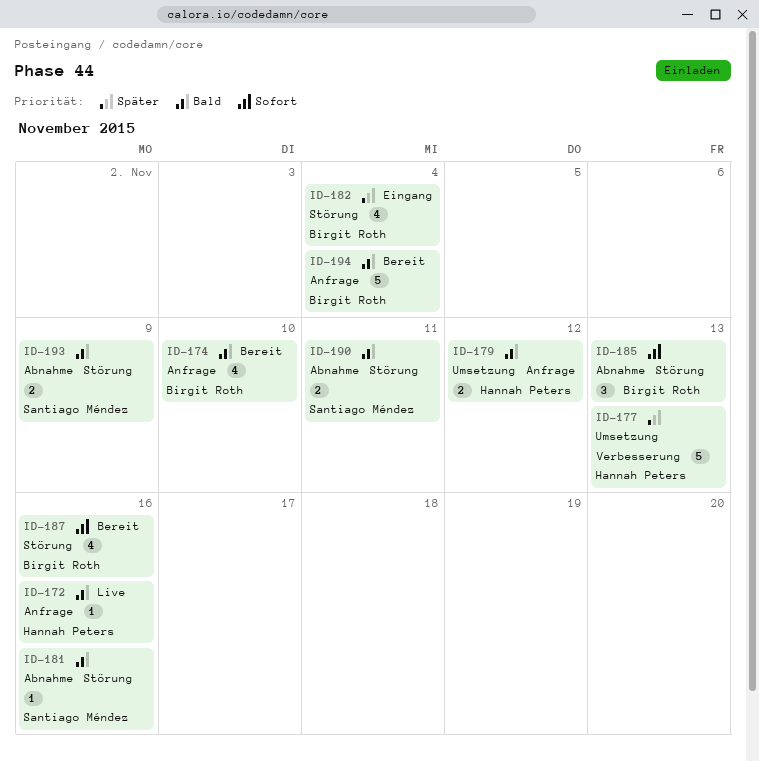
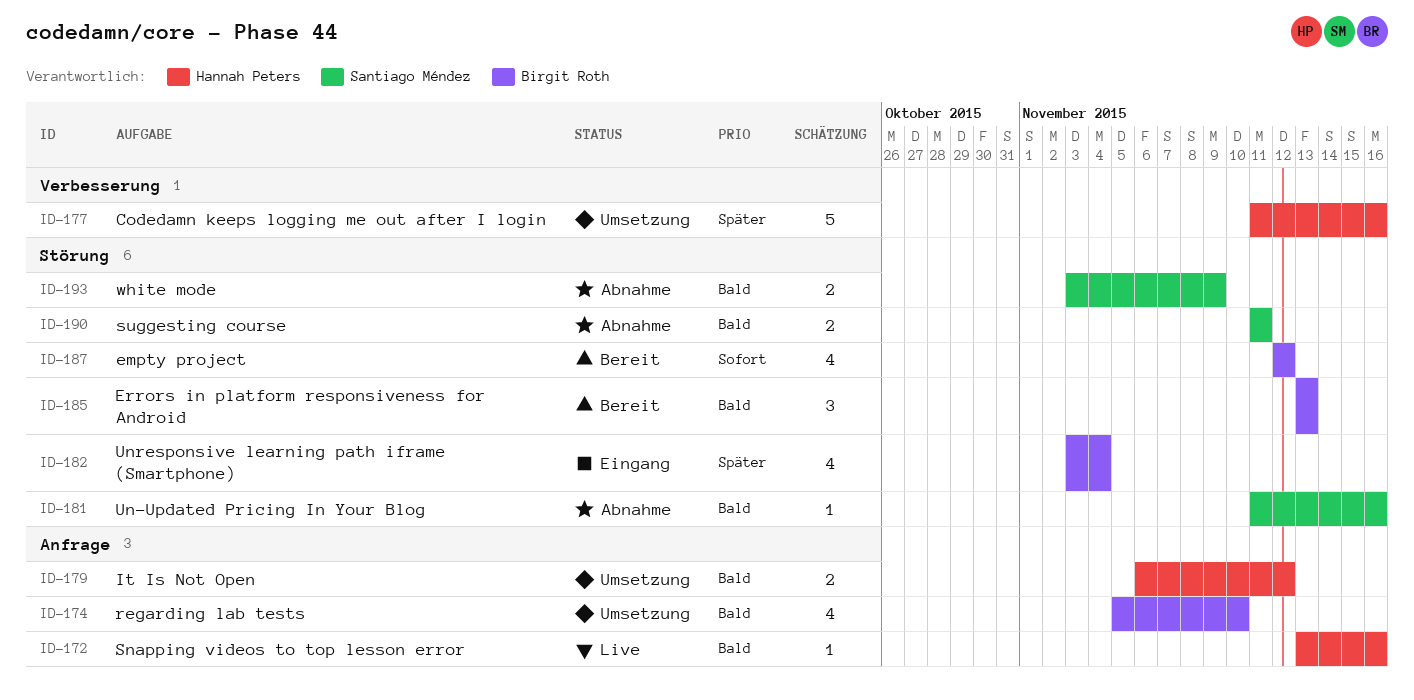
ID-174, status: Bereit -> Umsetzung
ID-177, due: Nov 13 -> Nov 16
ID-185, status: Abnahme -> Bereit
ID-185, priority: Sofort -> Bald
ID-187, due: Nov 16 -> Nov 12
ID-194: present -> none

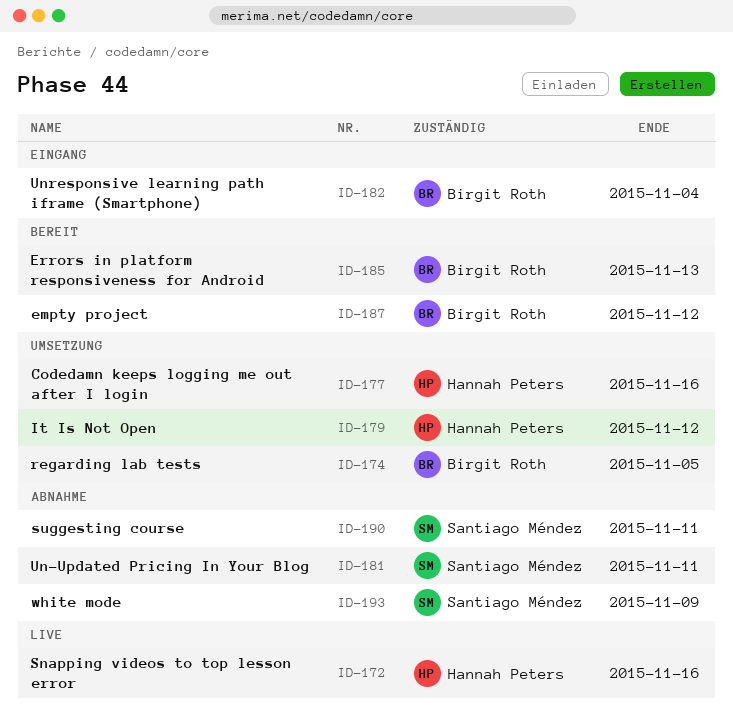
ID-174, due: Nov 10 -> Nov 5
ID-181, due: Nov 16 -> Nov 11

